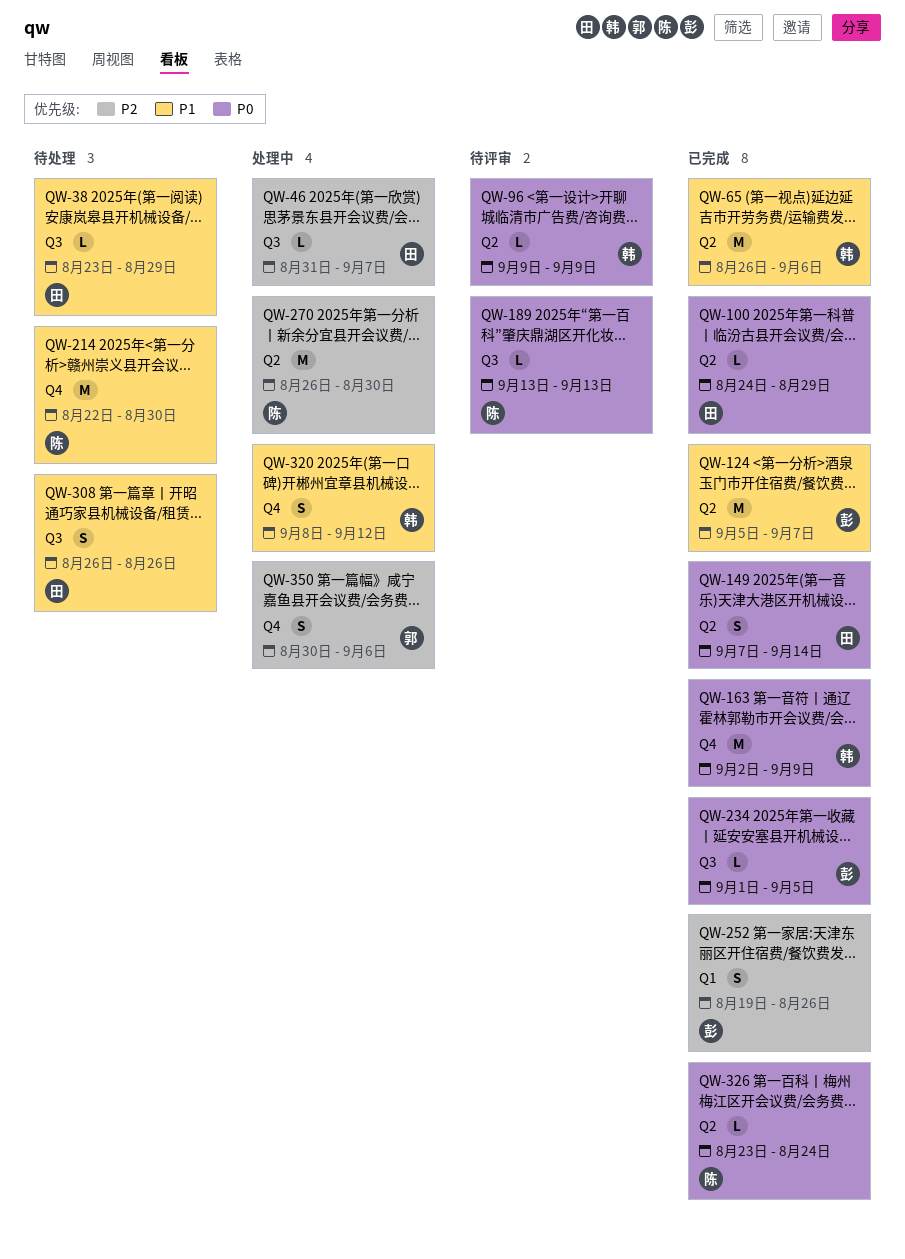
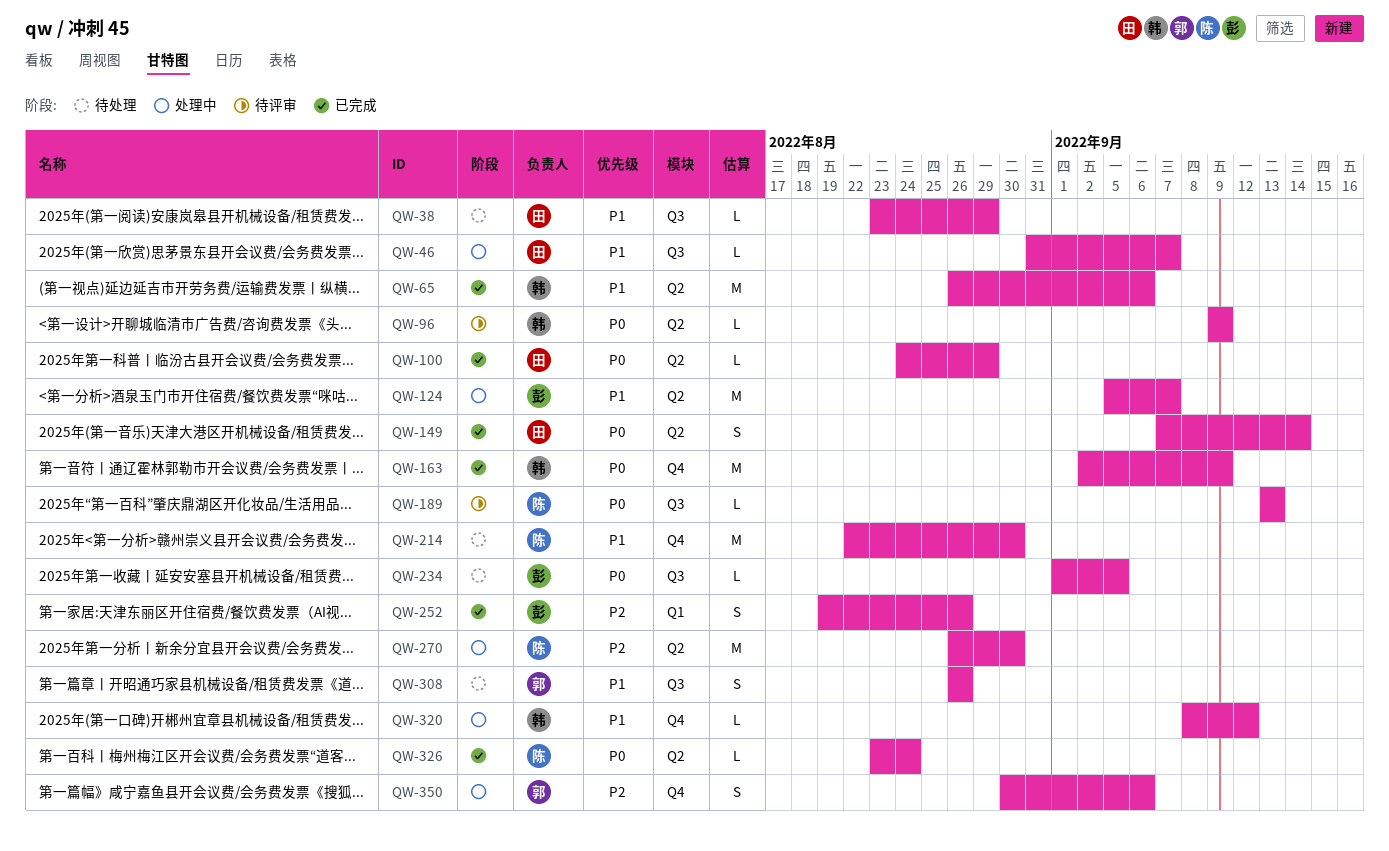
QW-46, priority: P2 -> P1
QW-124, status: 已完成 -> 处理中
QW-234, status: 已完成 -> 待处理
QW-308, owner: 田 -> 郭
QW-320, estimate: S -> L

